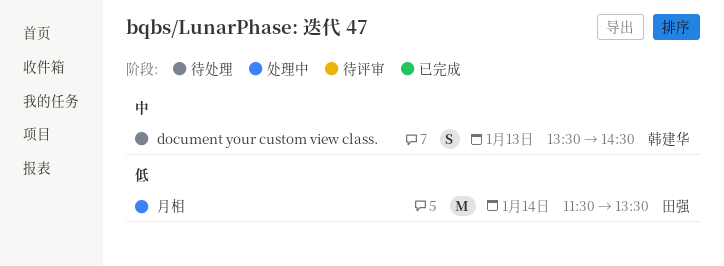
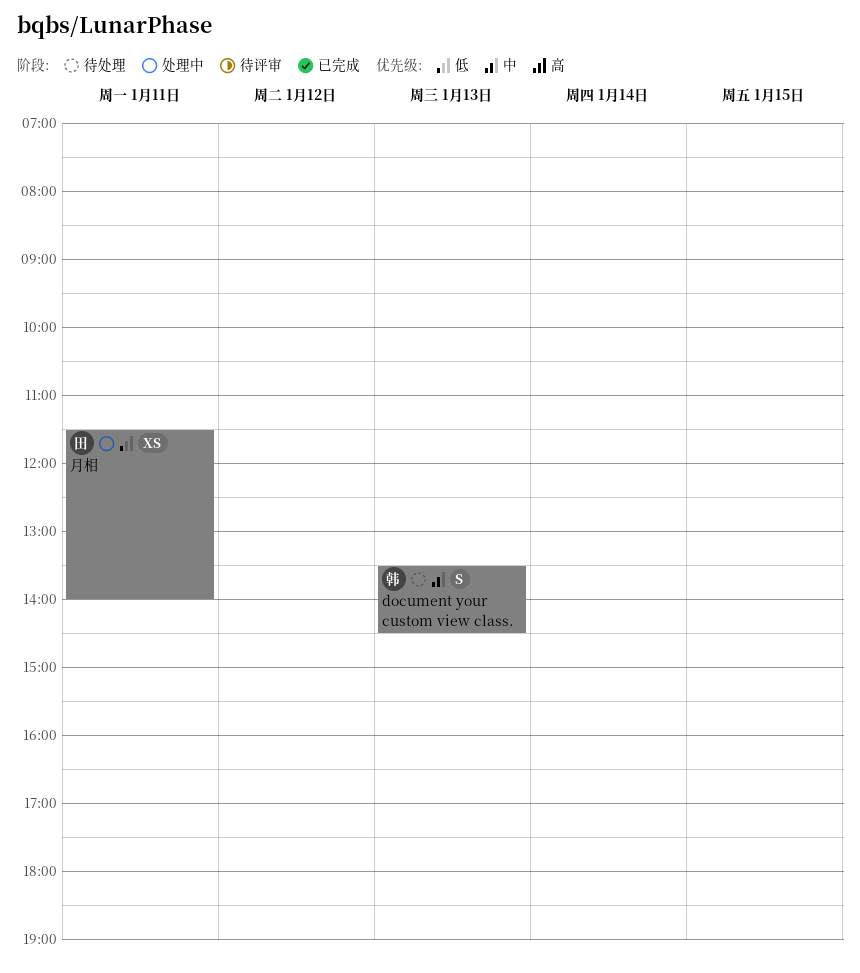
月相, estimate: M -> XS
月相, day: Jan 14 -> Jan 11
月相, ends: 13:30 -> 14:00

